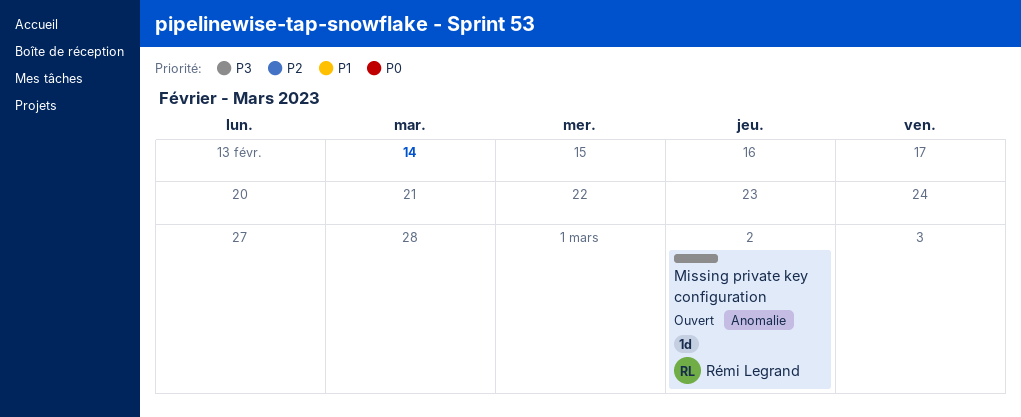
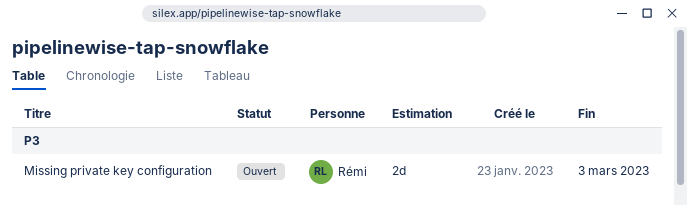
Missing private key configuration, estimate: 1d -> 2d
Missing private key configuration, due: Mar 2 -> Mar 3

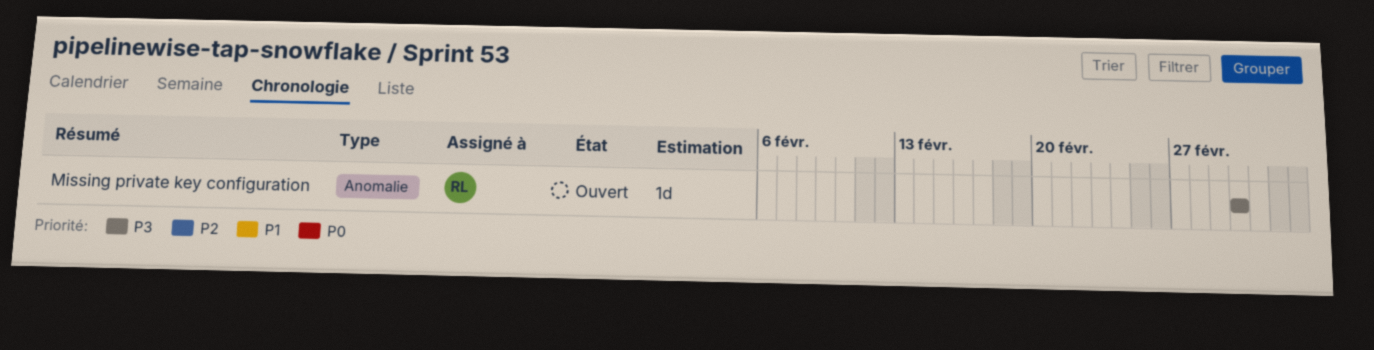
Missing private key configuration, estimate: 2d -> 1d
Missing private key configuration, due: Mar 3 -> Mar 2

